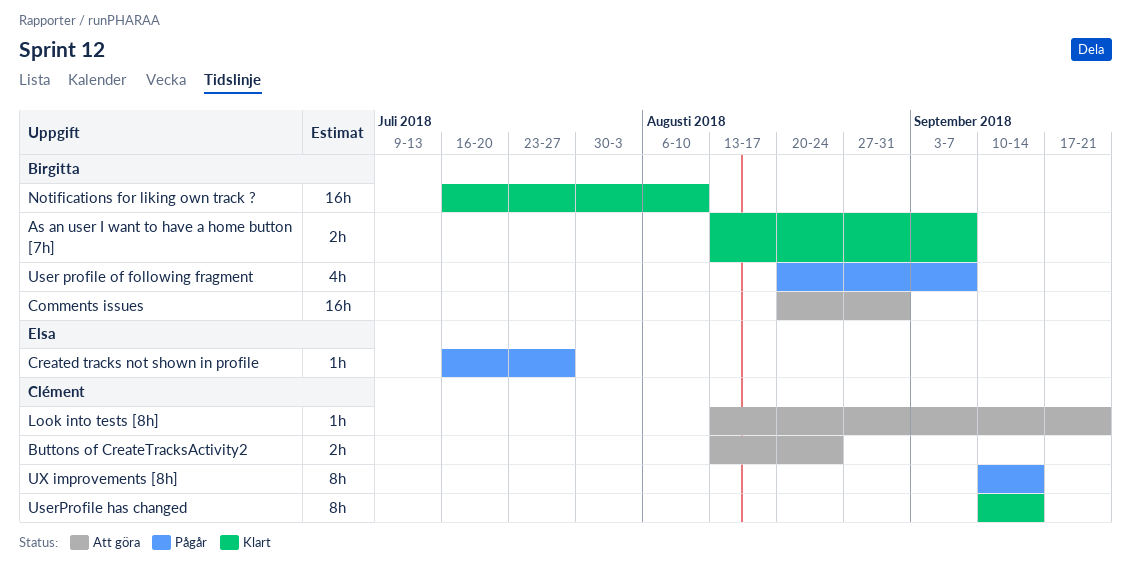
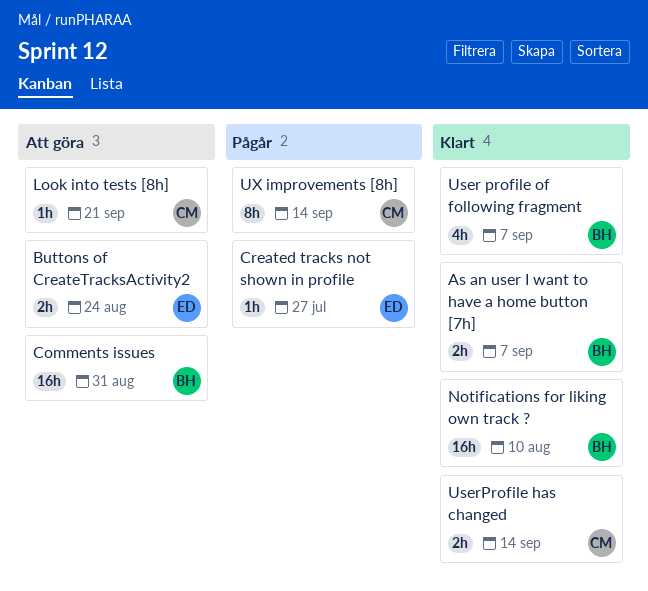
Buttons of CreateTracksActivity2, owner: Clément -> Elsa
User profile of following fragment, status: Pågår -> Klart
UserProfile has changed, estimate: 8h -> 2h

